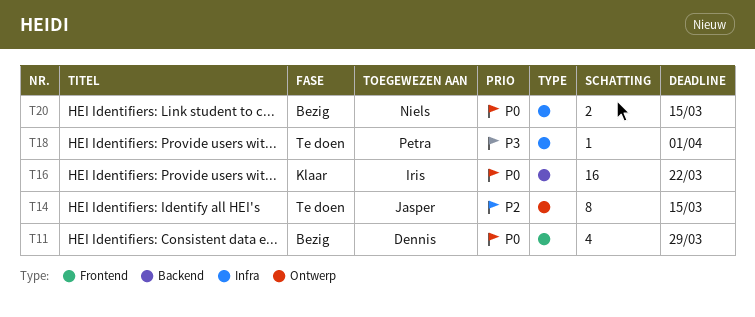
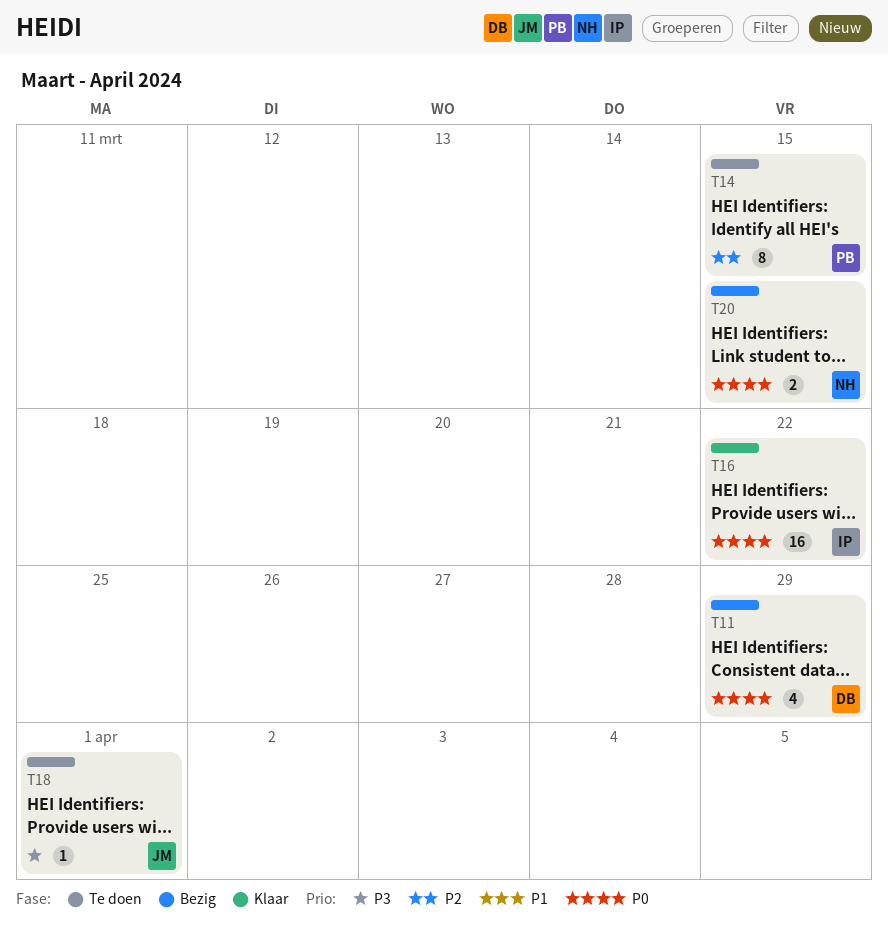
T14, owner: Jasper -> Petra
T18, owner: Petra -> Jasper

